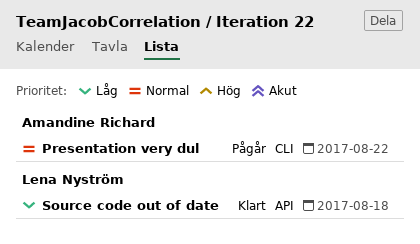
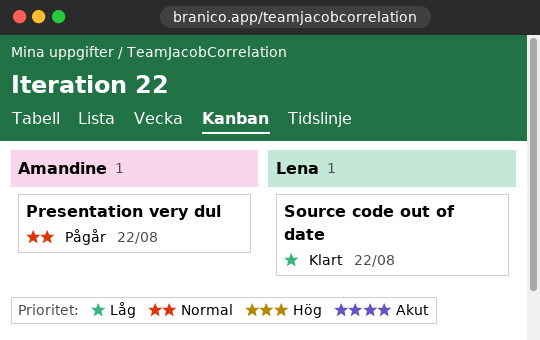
Source code out of date, due: Aug 18 -> Aug 22

